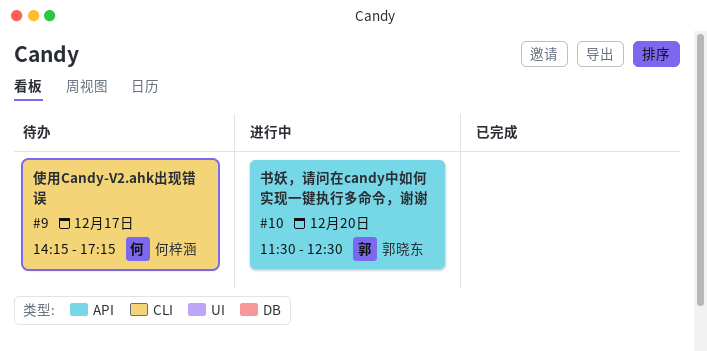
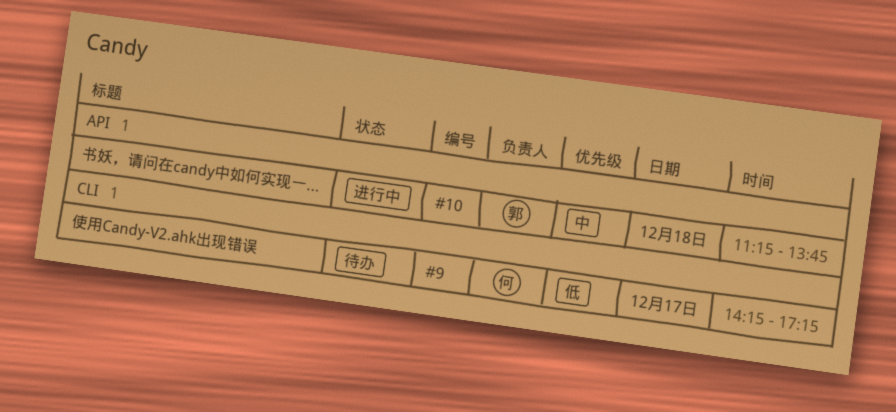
#10, day: Dec 20 -> Dec 18
#10, begins: 11:30 -> 11:15
#10, ends: 12:30 -> 13:45

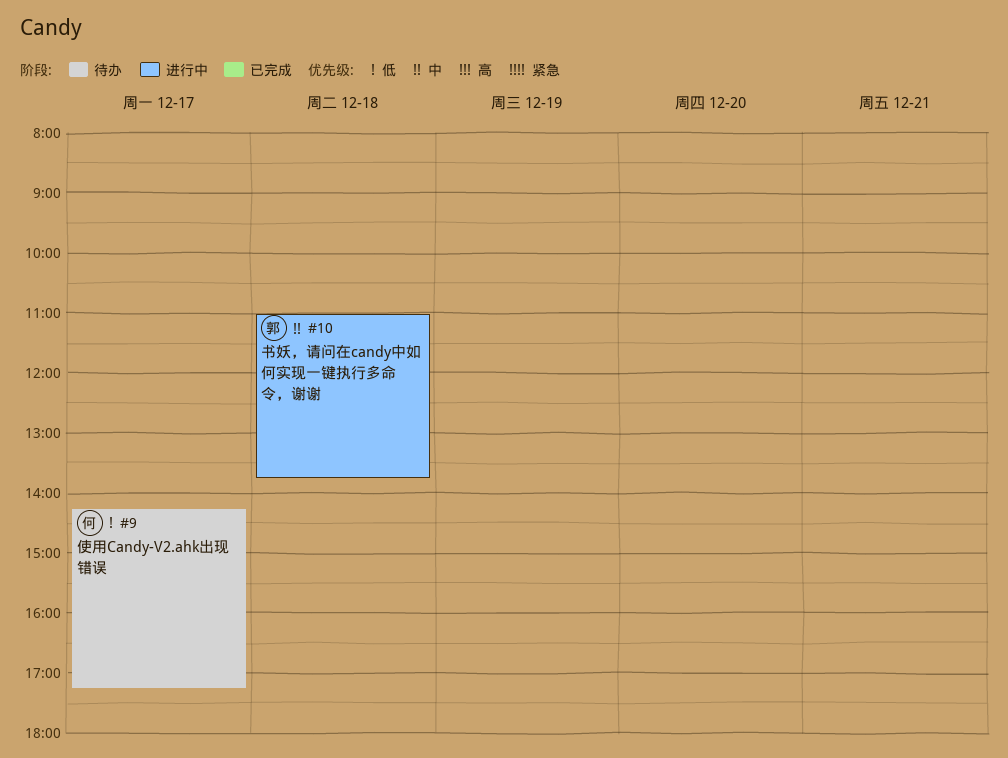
#10, begins: 11:15 -> 11:00

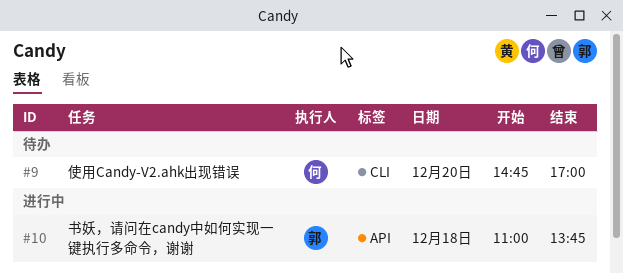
#9, day: Dec 17 -> Dec 20
#9, begins: 14:15 -> 14:45
#9, ends: 17:15 -> 17:00

